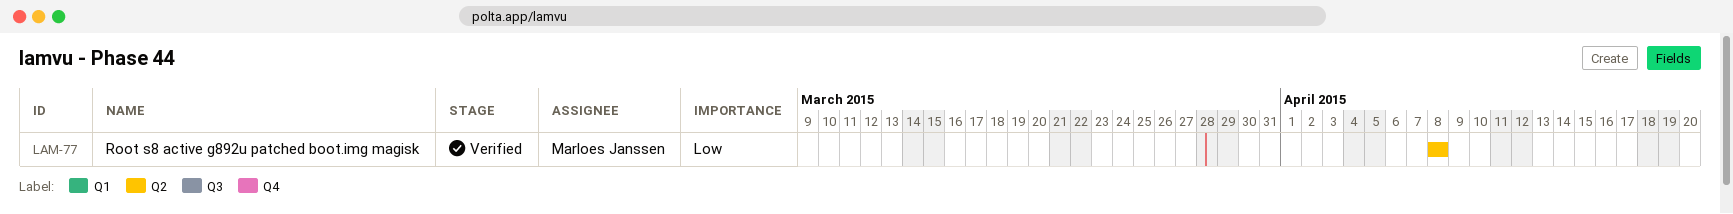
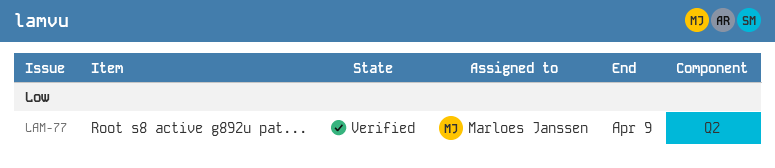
LAM-77, due: Apr 8 -> Apr 9

